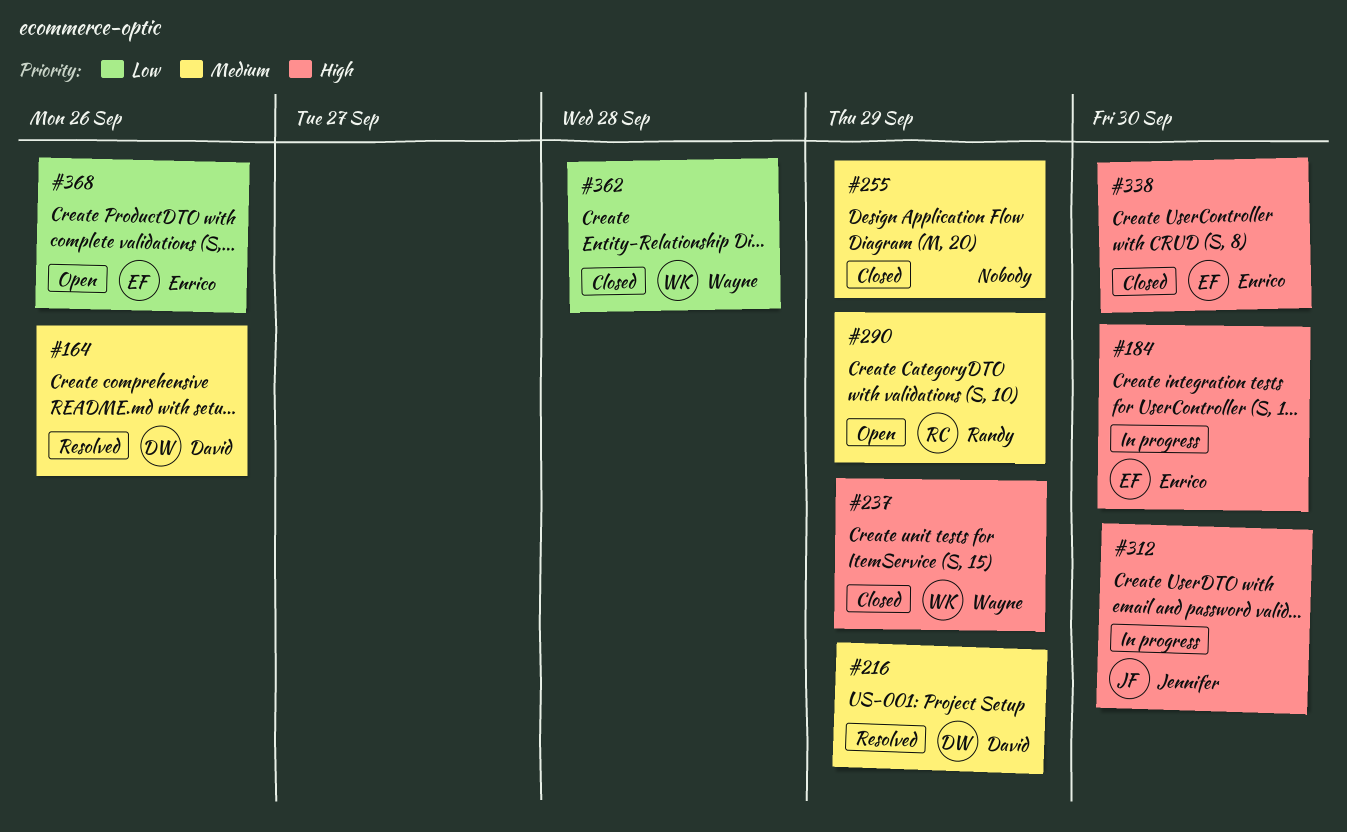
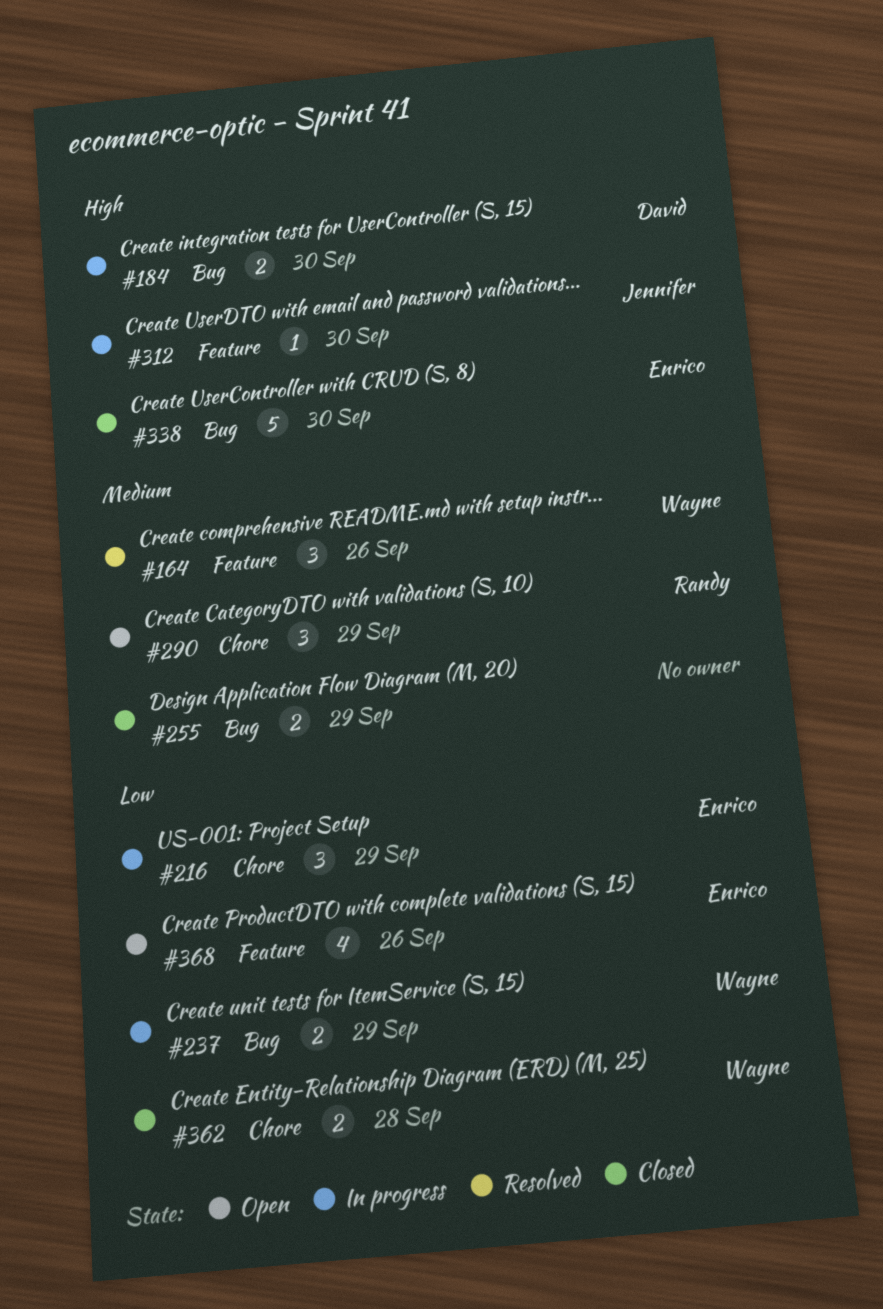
#164, owner: David -> Wayne
#184, owner: Enrico -> David
#216, status: Resolved -> In progress
#216, owner: David -> Enrico
#216, priority: Medium -> Low
#237, status: Closed -> In progress
#237, priority: High -> Low

